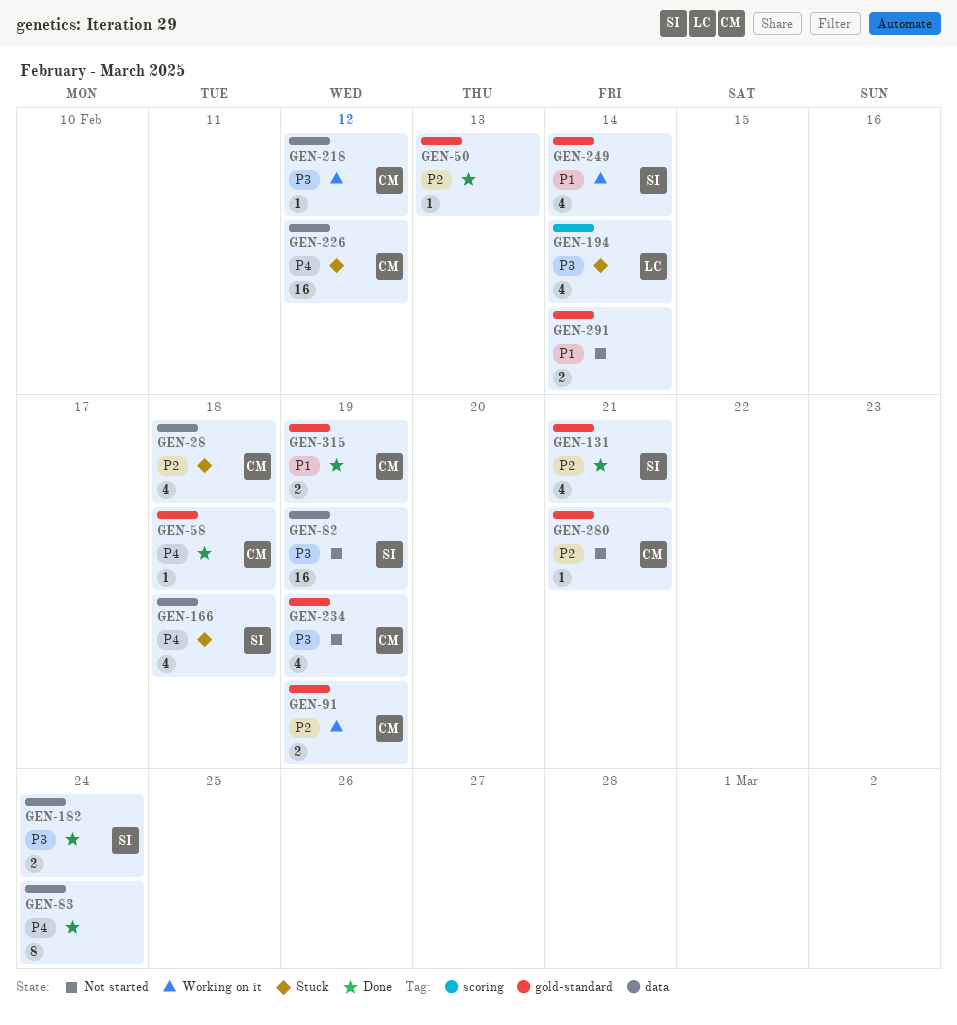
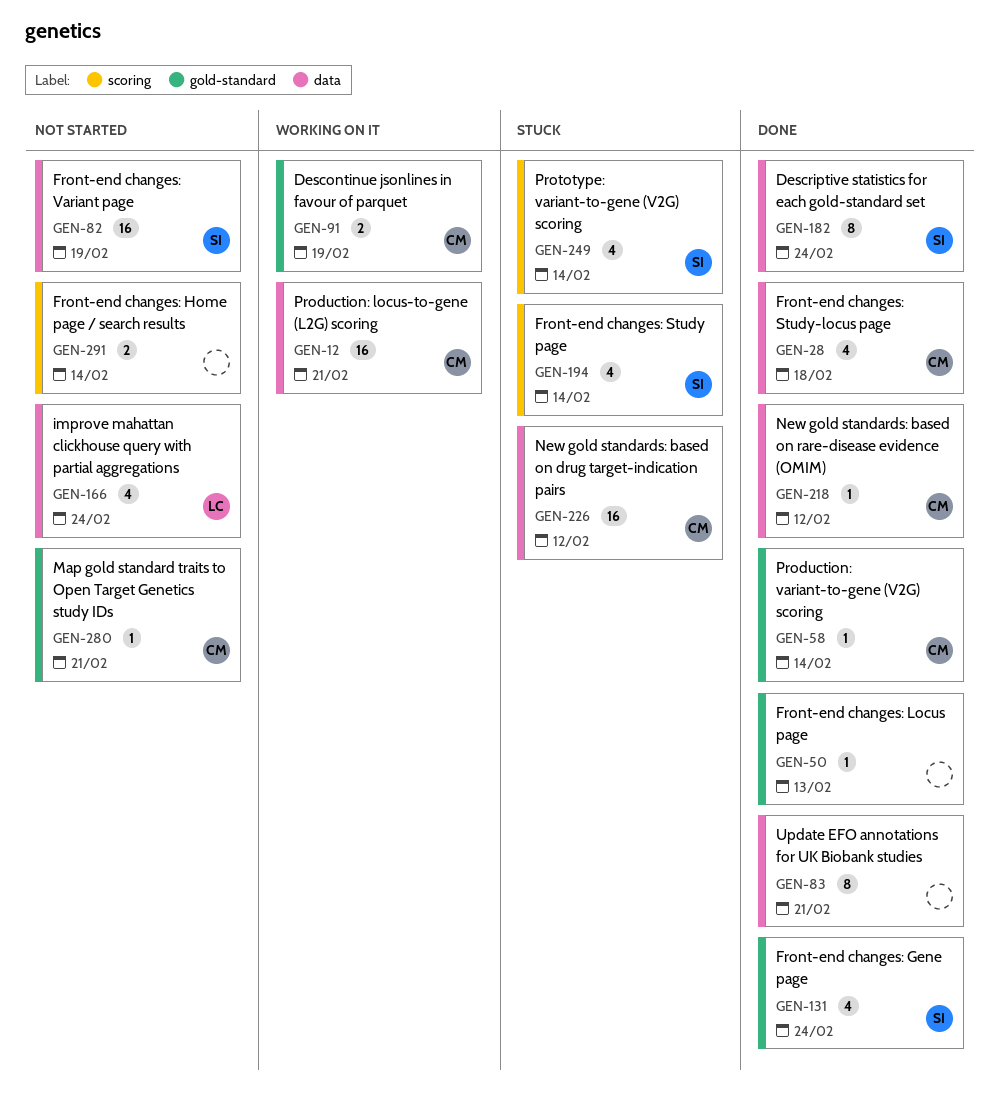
GEN-12: none -> present
GEN-28, status: Stuck -> Done
GEN-58, due: Feb 18 -> Feb 14
GEN-83, due: Feb 24 -> Feb 21
GEN-131, due: Feb 21 -> Feb 24
GEN-166, status: Stuck -> Not started
GEN-166, owner: SI -> LC
GEN-166, due: Feb 18 -> Feb 24
GEN-182, estimate: 2 -> 8
GEN-194, owner: LC -> SI
GEN-218, status: Working on it -> Done
GEN-234: present -> none
GEN-249, status: Working on it -> Stuck
GEN-249, label: gold-standard -> scoring
GEN-291, label: gold-standard -> scoring
GEN-315: present -> none

